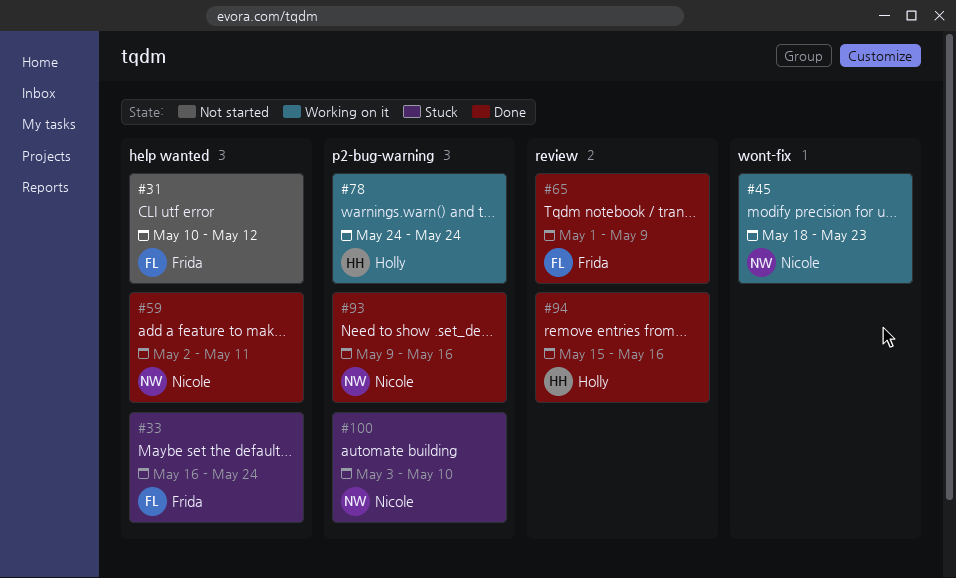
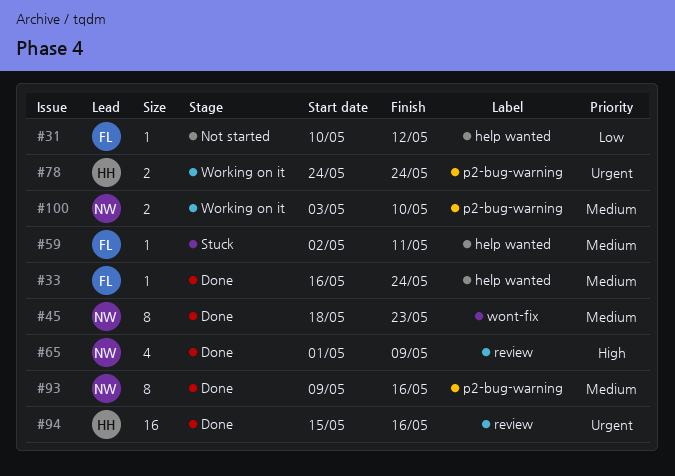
#33, status: Stuck -> Done
#45, status: Working on it -> Done
#59, status: Done -> Stuck
#59, owner: Nicole -> Frida
#65, owner: Frida -> Nicole
#100, status: Stuck -> Working on it

